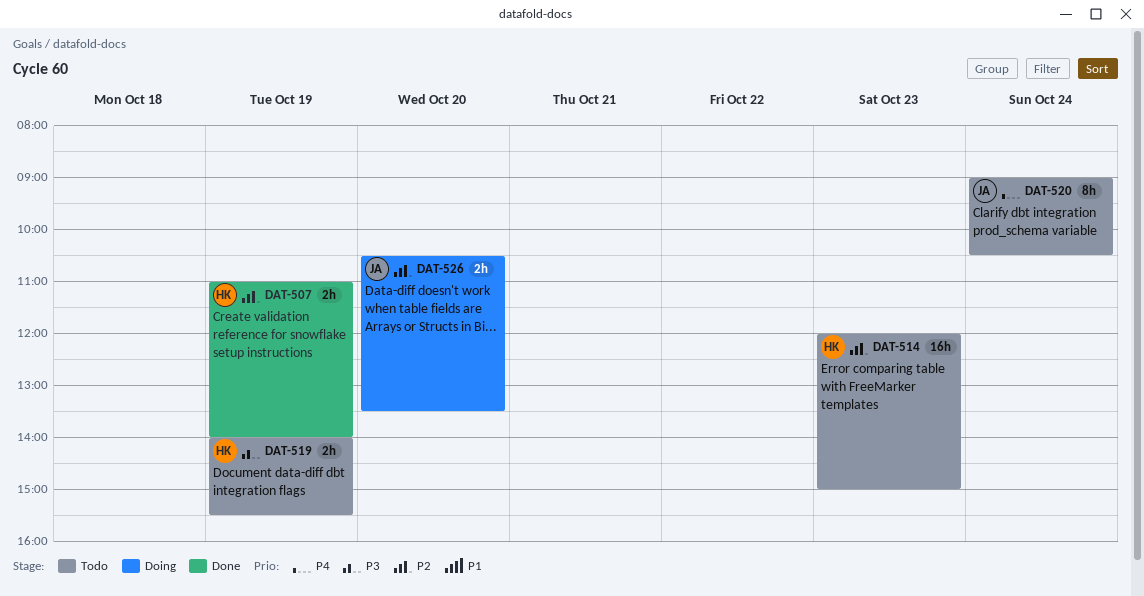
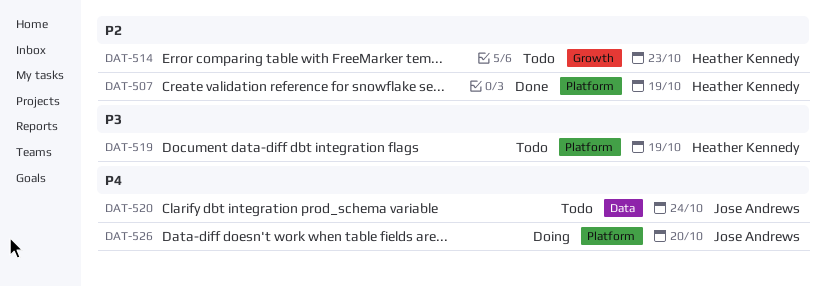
DAT-526, priority: P2 -> P4

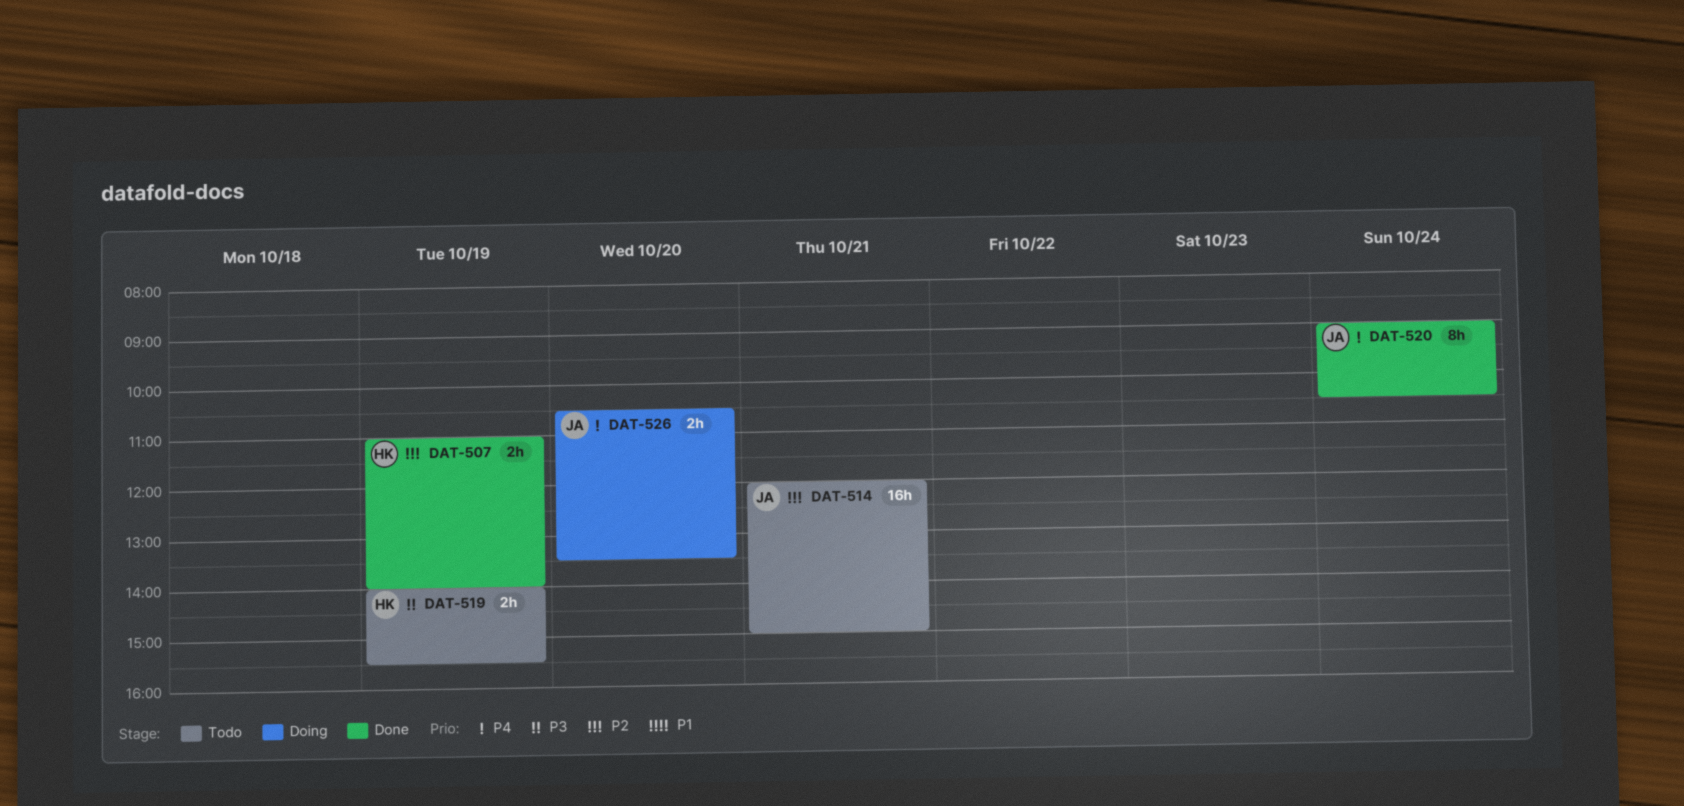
DAT-514, owner: Heather Kennedy -> Jose Andrews
DAT-514, day: Oct 23 -> Oct 21
DAT-520, status: Todo -> Done

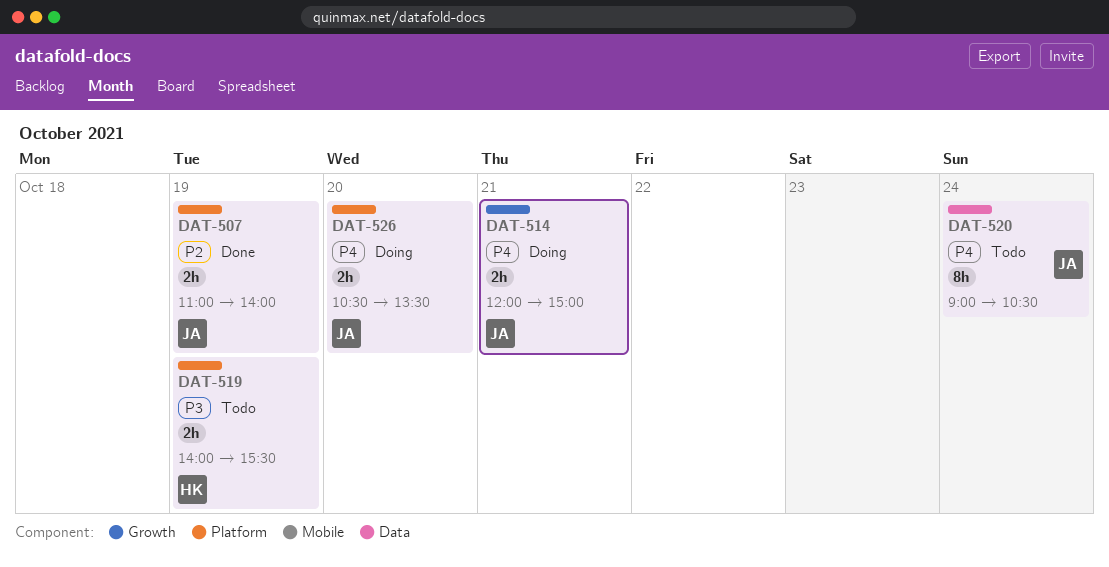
DAT-507, owner: HK -> JA
DAT-514, status: Todo -> Doing
DAT-514, priority: P2 -> P4
DAT-514, estimate: 16h -> 2h
DAT-520, status: Done -> Todo

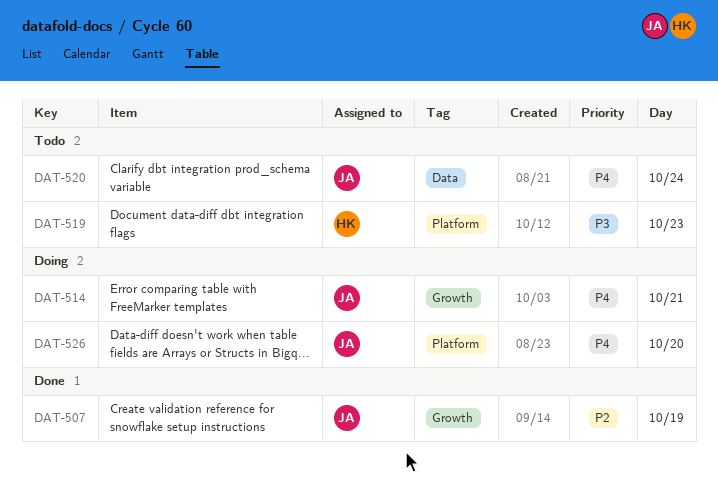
DAT-507, label: Platform -> Growth
DAT-519, day: Oct 19 -> Oct 23

